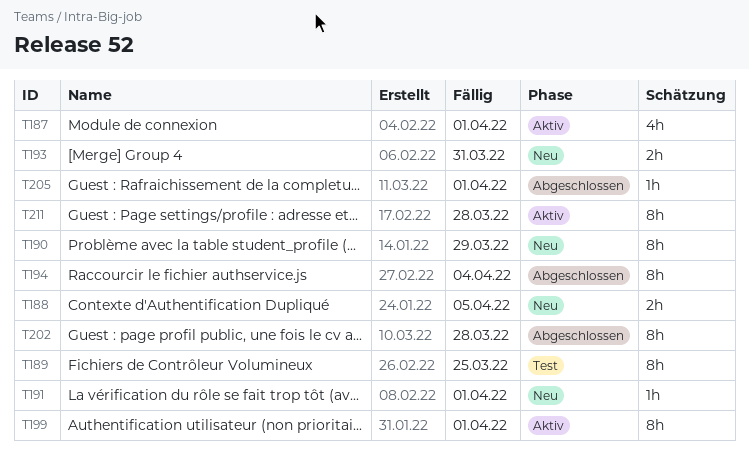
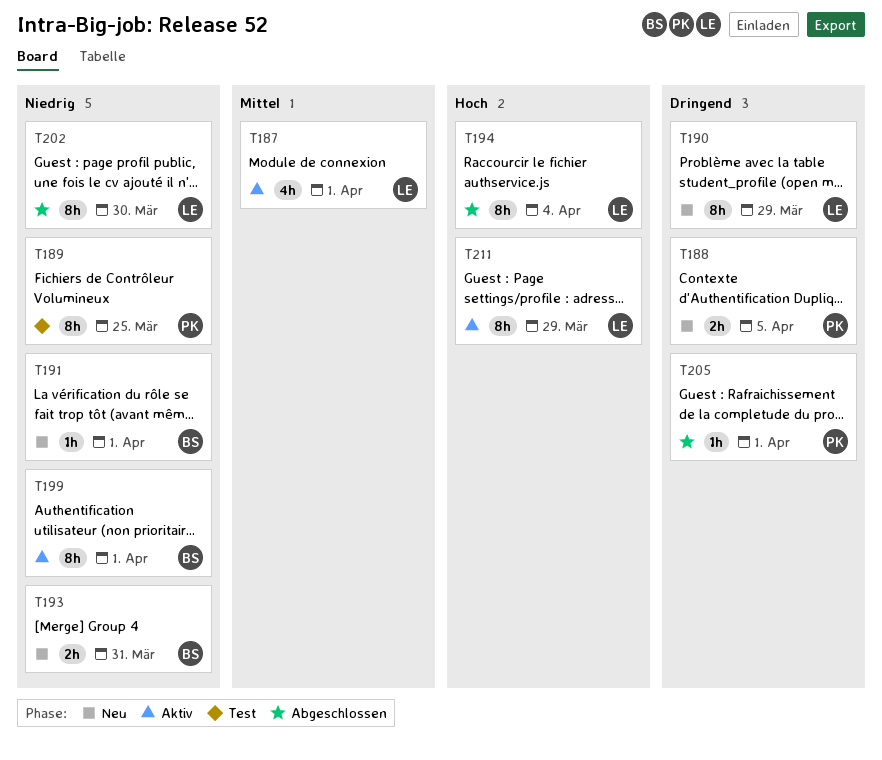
T202, due: Mar 28 -> Mar 30
T211, due: Mar 28 -> Mar 29

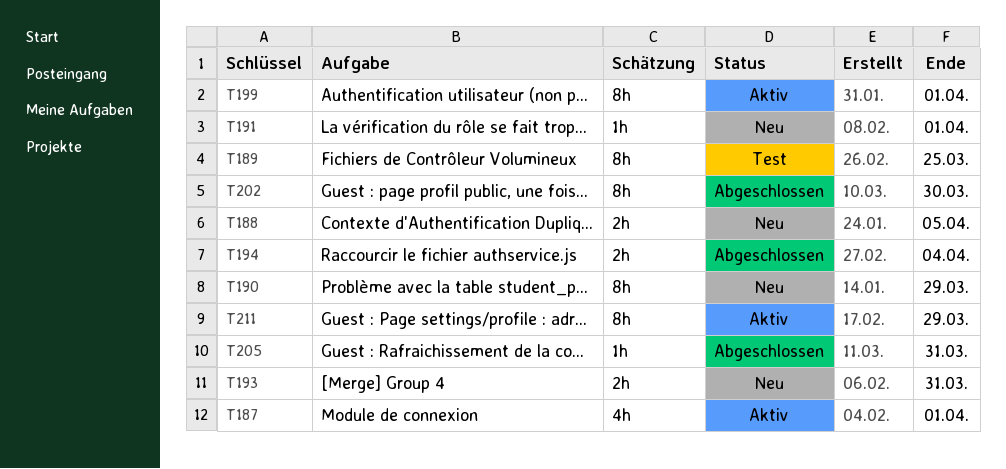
T194, estimate: 8h -> 2h
T205, due: Apr 1 -> Mar 31

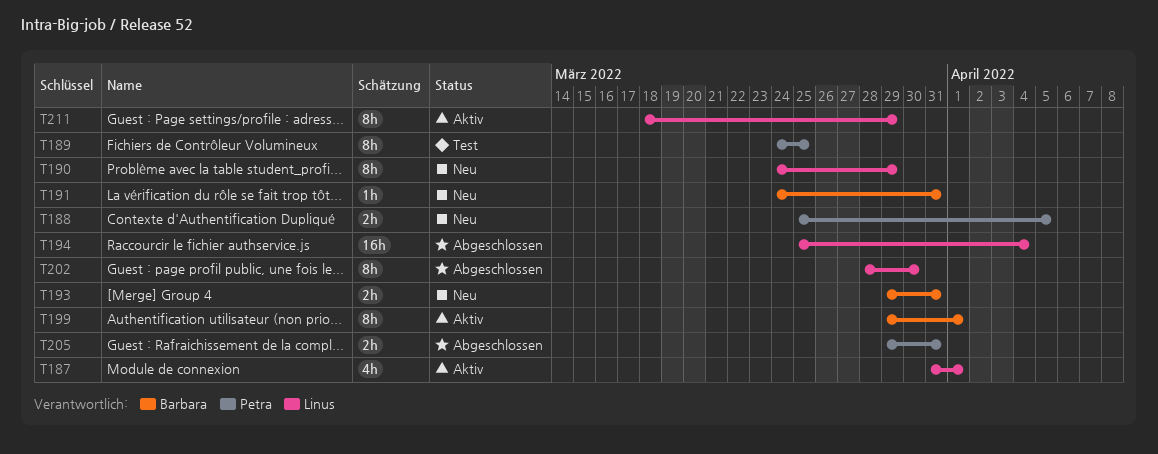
T191, due: Apr 1 -> Mar 31
T194, estimate: 2h -> 16h
T205, estimate: 1h -> 2h

